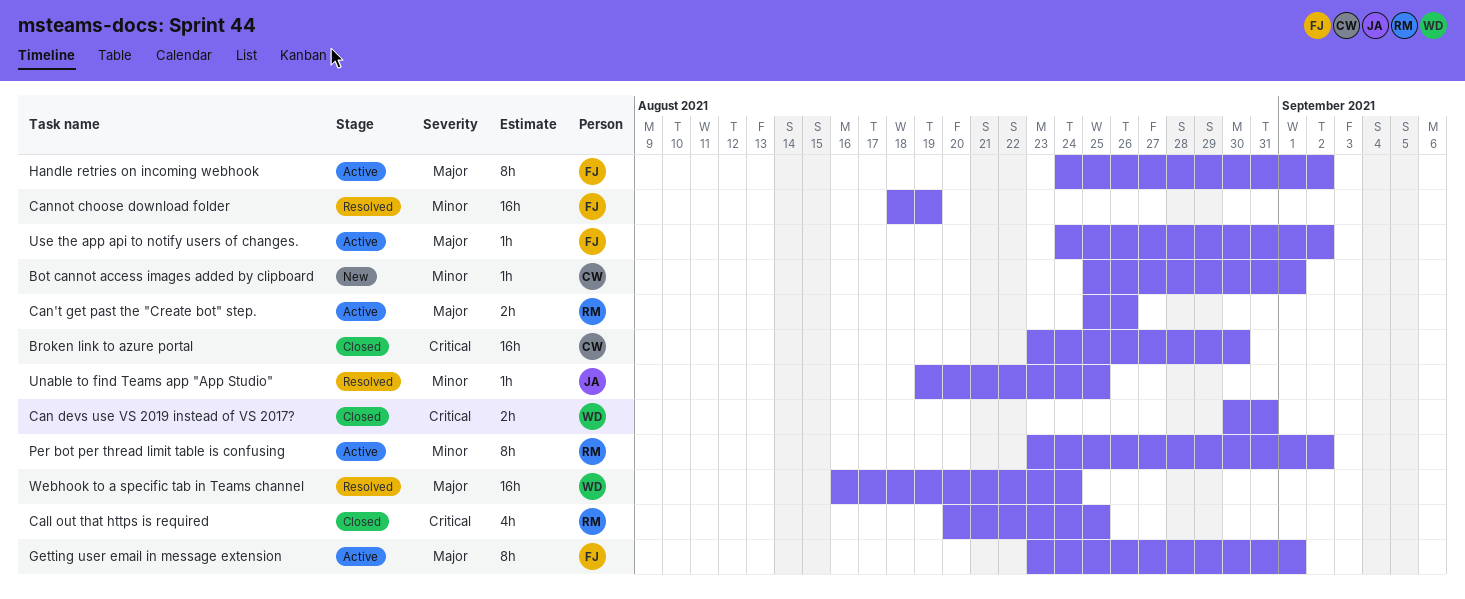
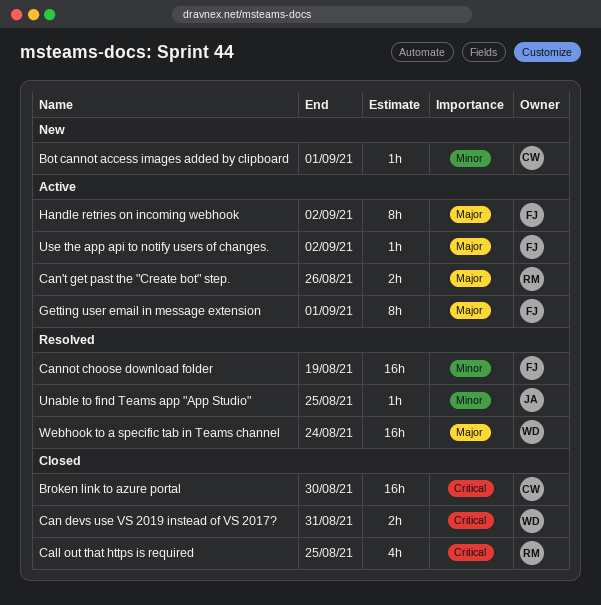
Per bot per thread limit table is confusing: present -> none

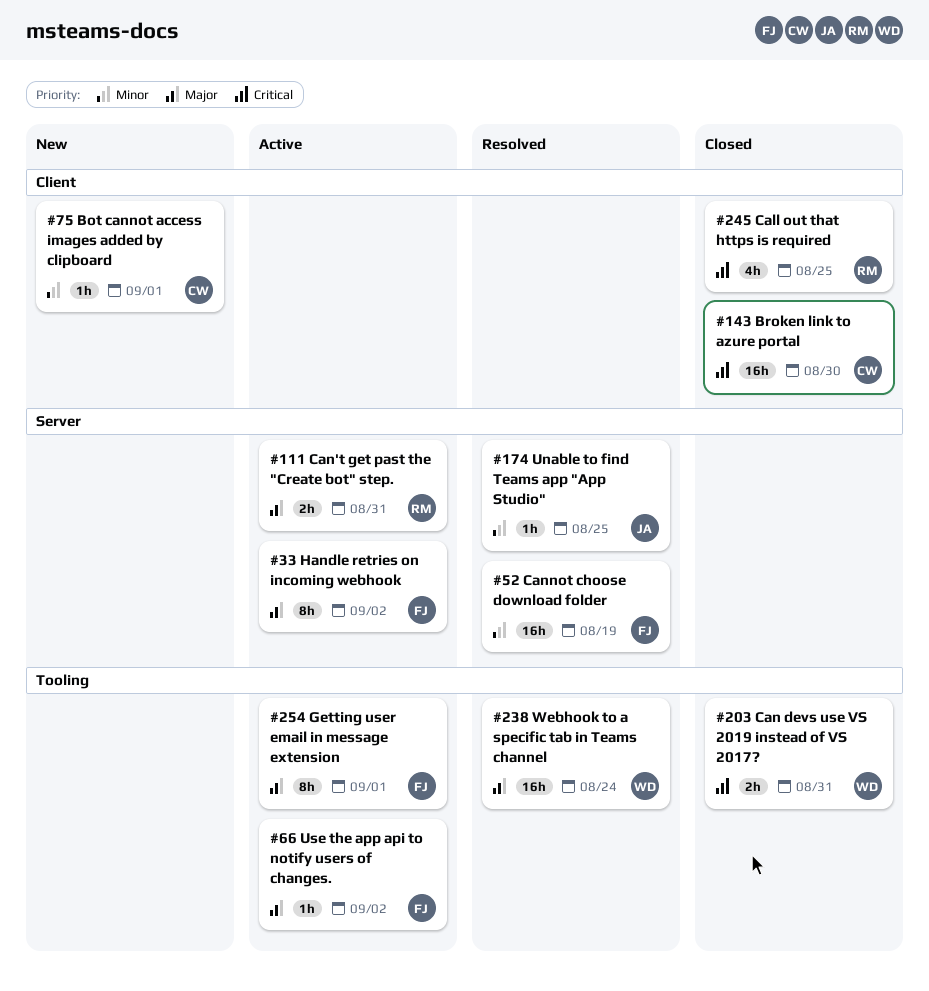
Can't get past the "Create bot" step., due: Aug 26 -> Aug 31

